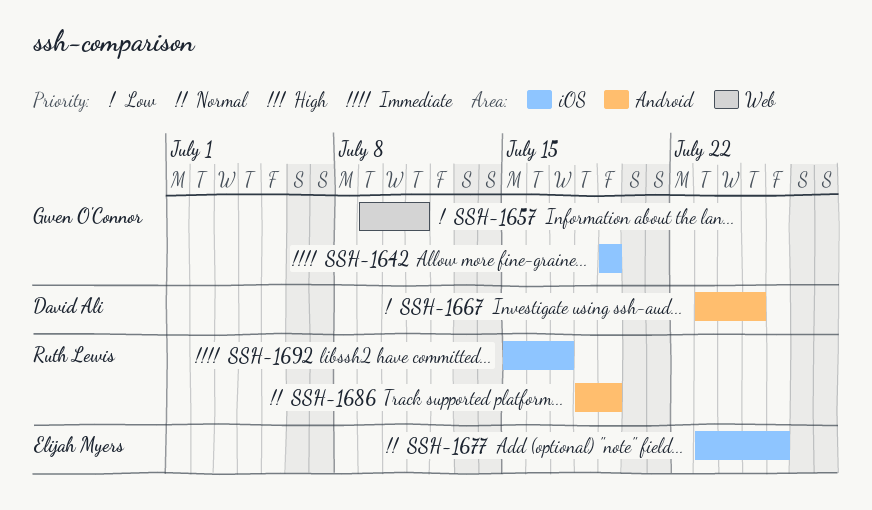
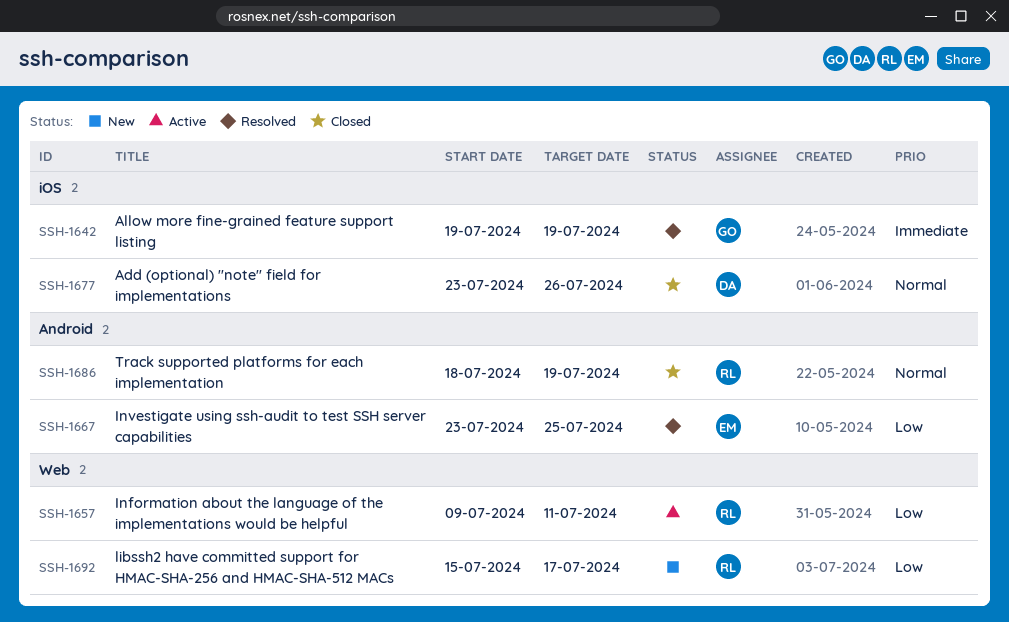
SSH-1657, owner: Gwen O'Connor -> Ruth Lewis
SSH-1667, owner: David Ali -> Elijah Myers
SSH-1677, owner: Elijah Myers -> David Ali
SSH-1692, priority: Immediate -> Low
SSH-1692, label: iOS -> Web

